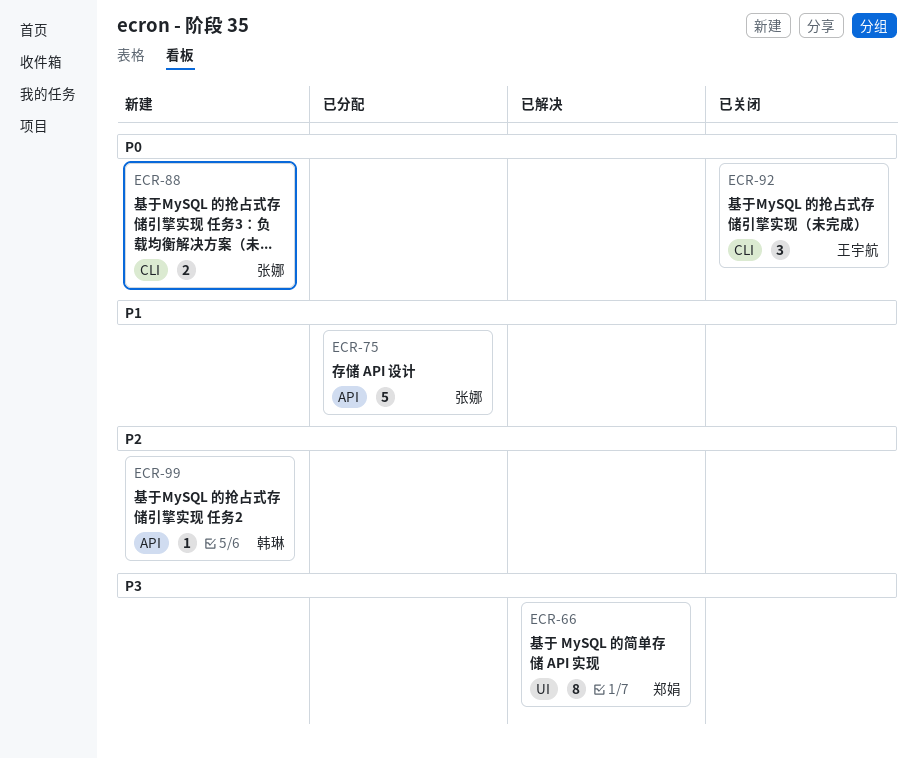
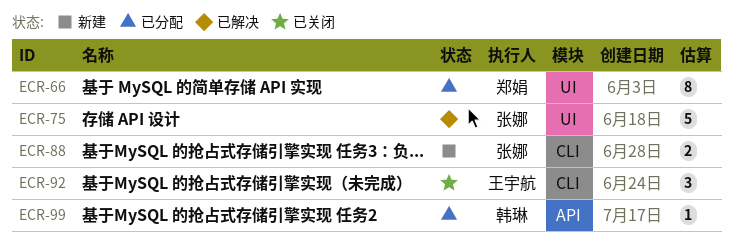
ECR-66, status: 已解决 -> 已分配
ECR-75, status: 已分配 -> 已解决
ECR-75, label: API -> UI
ECR-99, status: 新建 -> 已分配

